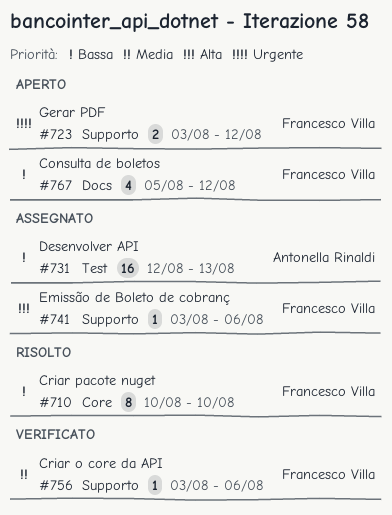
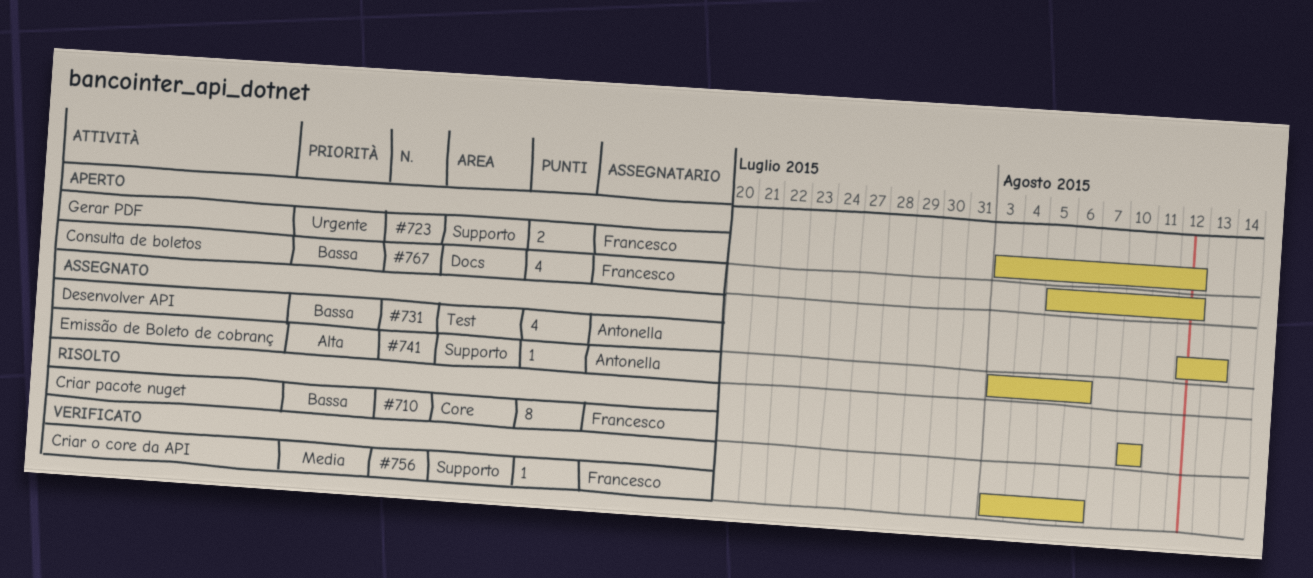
#731, estimate: 16 -> 4
#741, owner: Francesco Villa -> Antonella Rinaldi

